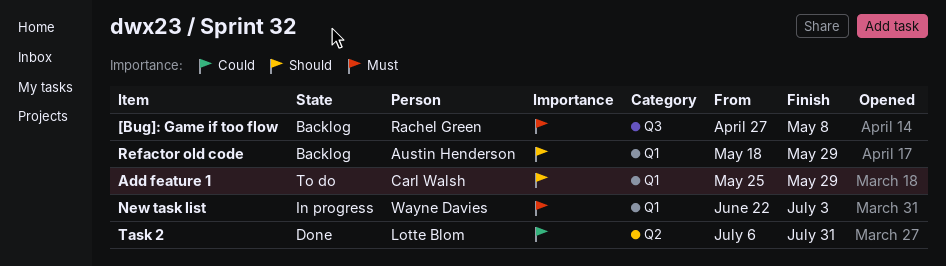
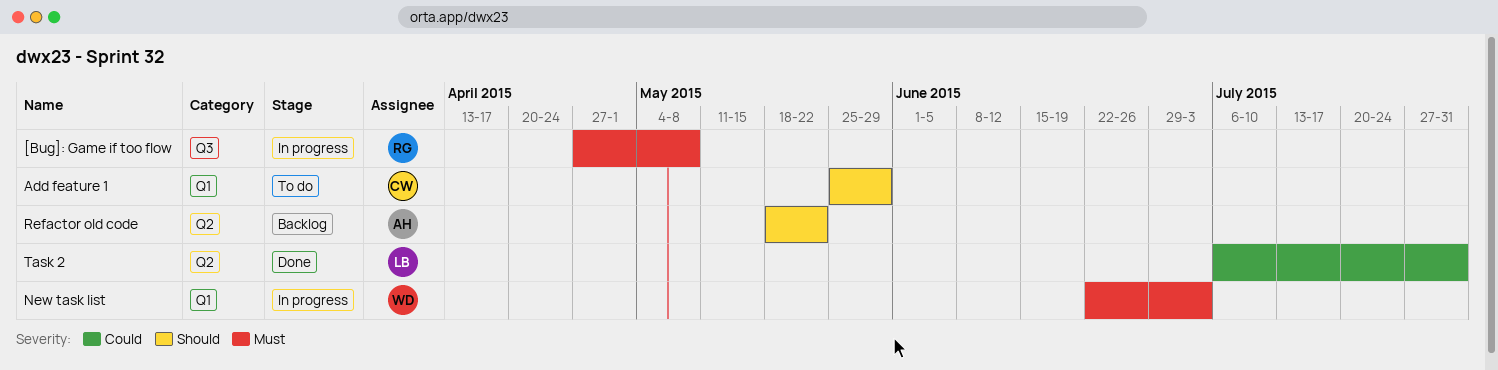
[Bug]: Game if too flow, status: Backlog -> In progress
Refactor old code, label: Q1 -> Q2
Refactor old code, due: May 29 -> May 22

